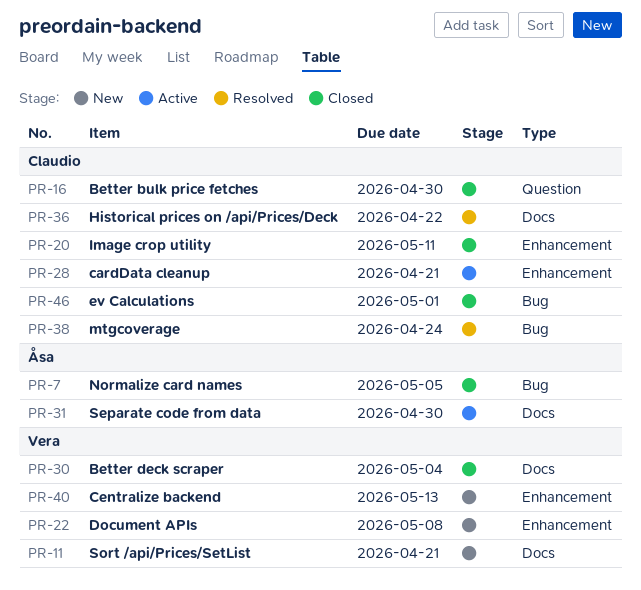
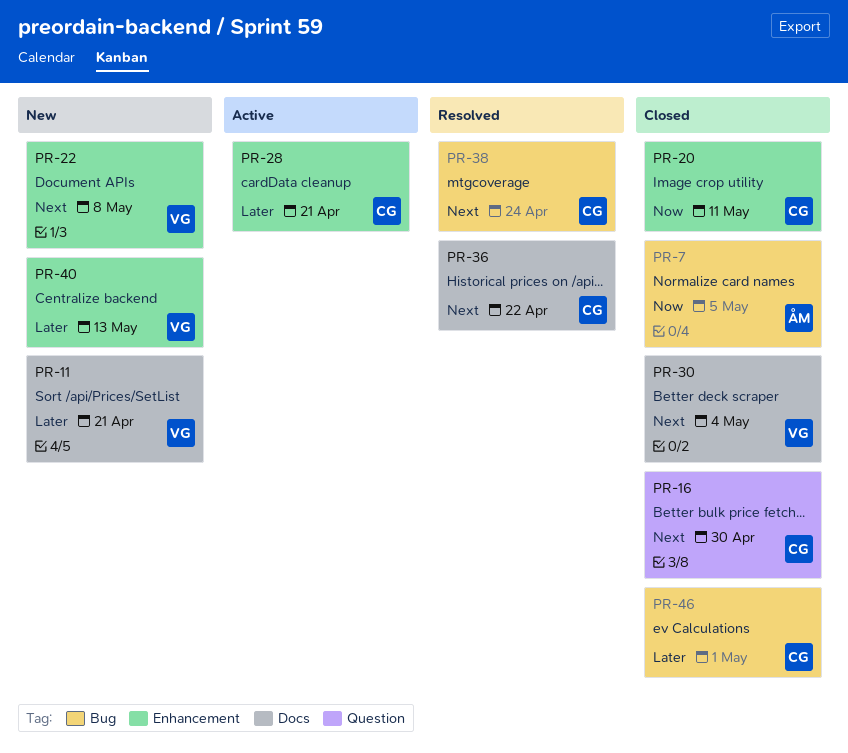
PR-31: present -> none

